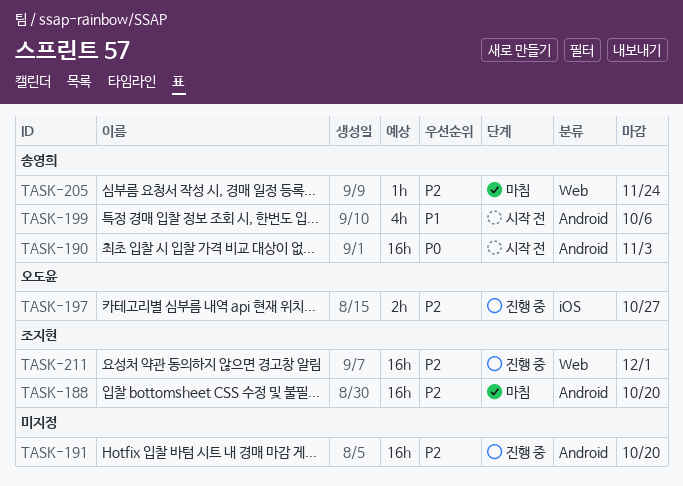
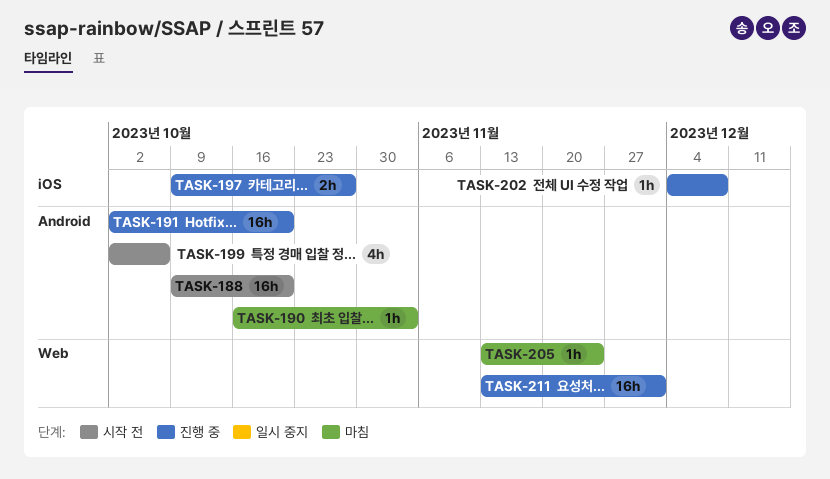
TASK-188, status: 마침 -> 시작 전
TASK-190, status: 시작 전 -> 마침
TASK-190, estimate: 16h -> 1h
TASK-202: none -> present

